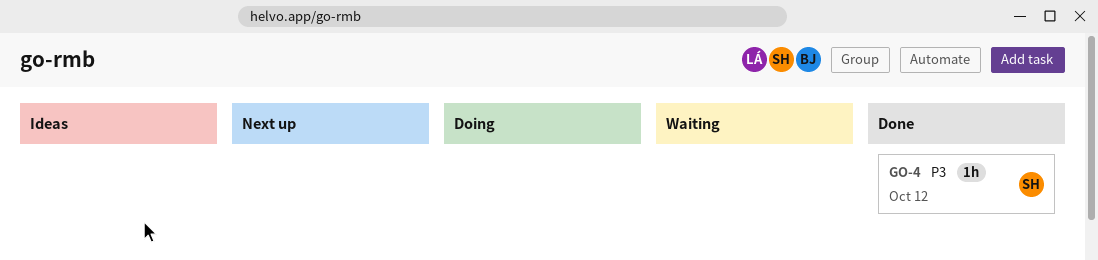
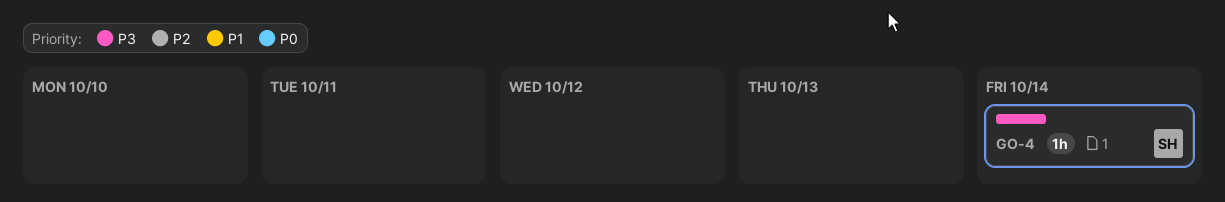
GO-4, due: Oct 12 -> Oct 14

